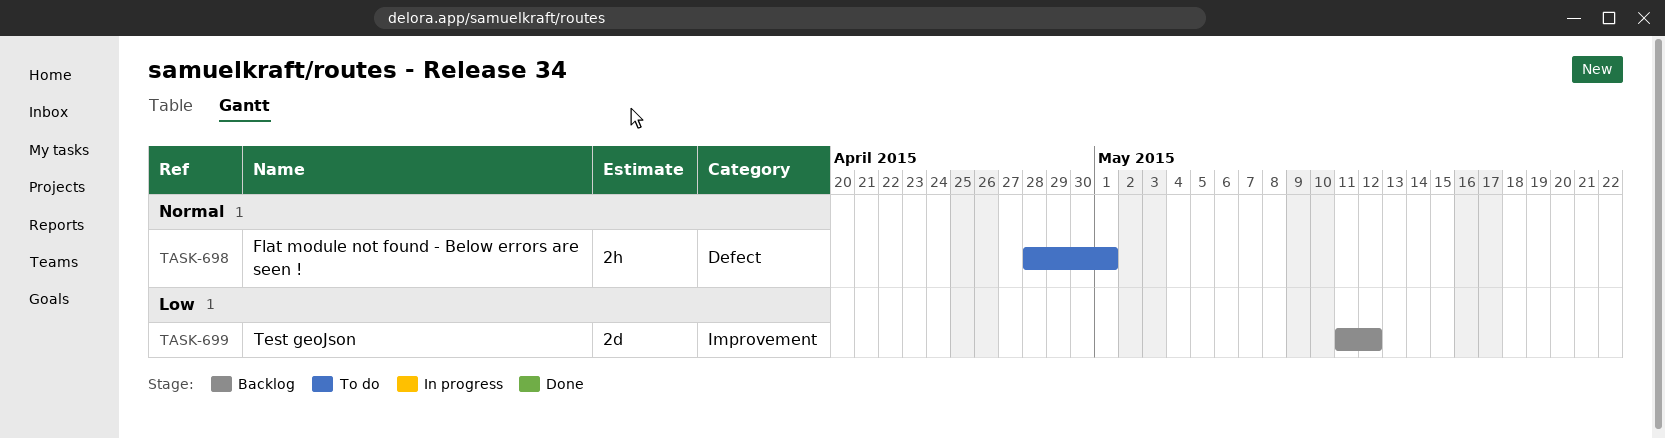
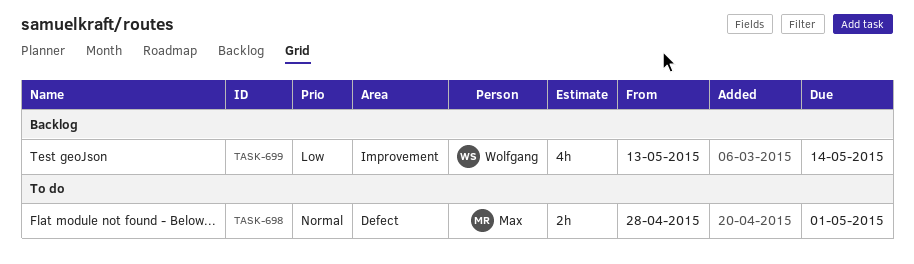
TASK-699, estimate: 2d -> 4h
TASK-699, start: May 11 -> May 13
TASK-699, due: May 12 -> May 14

